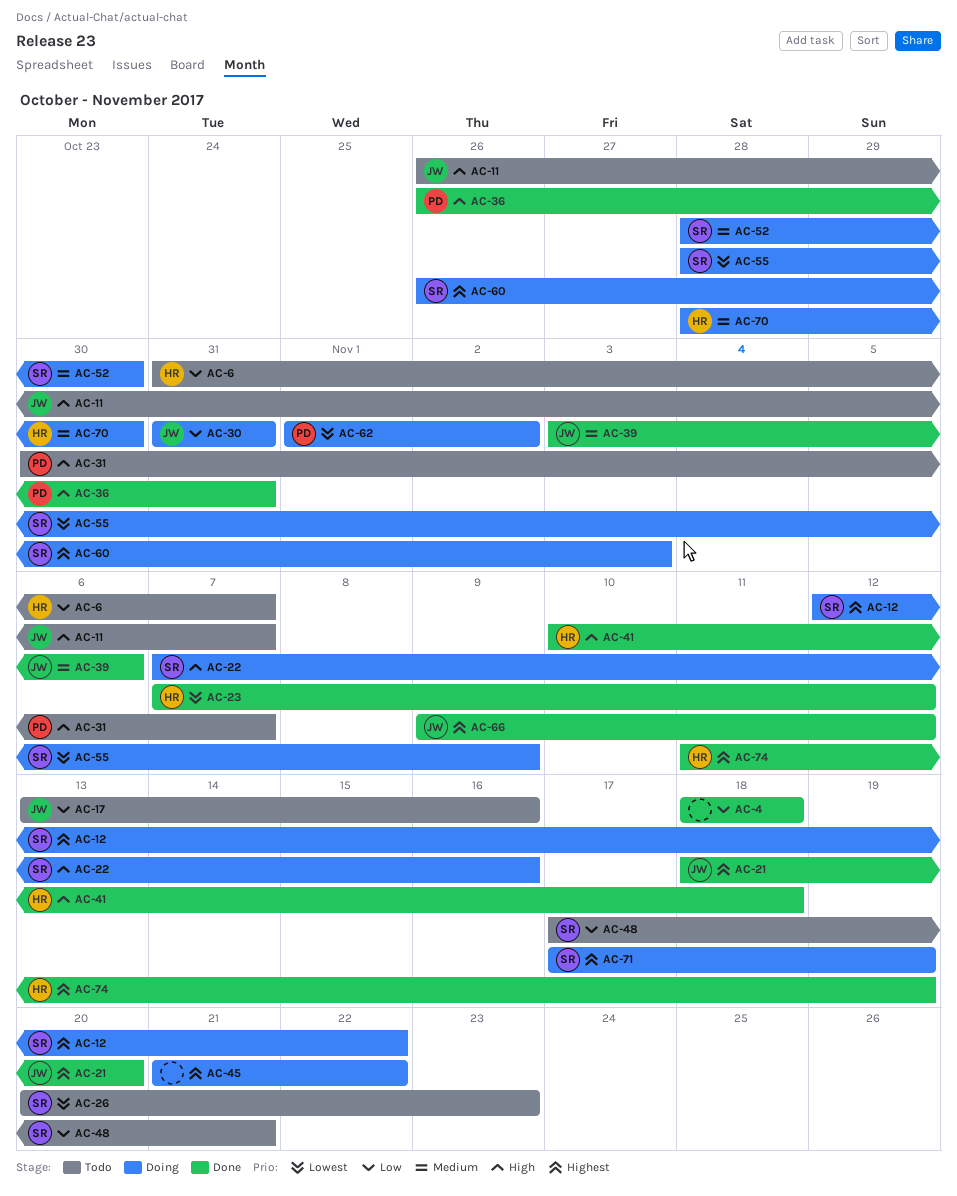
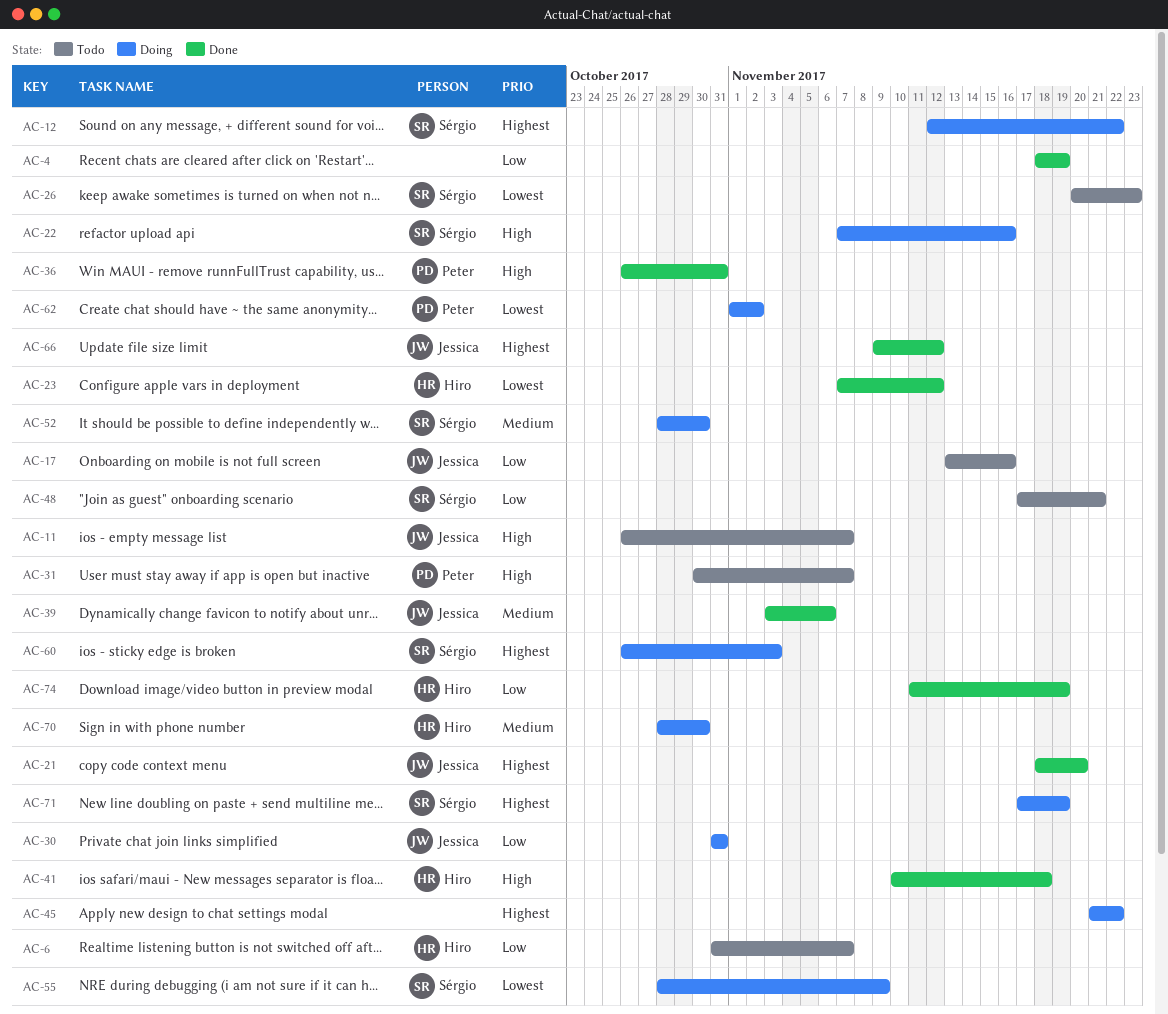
AC-4, due: Nov 18 -> Nov 19
AC-74, priority: Highest -> Low

